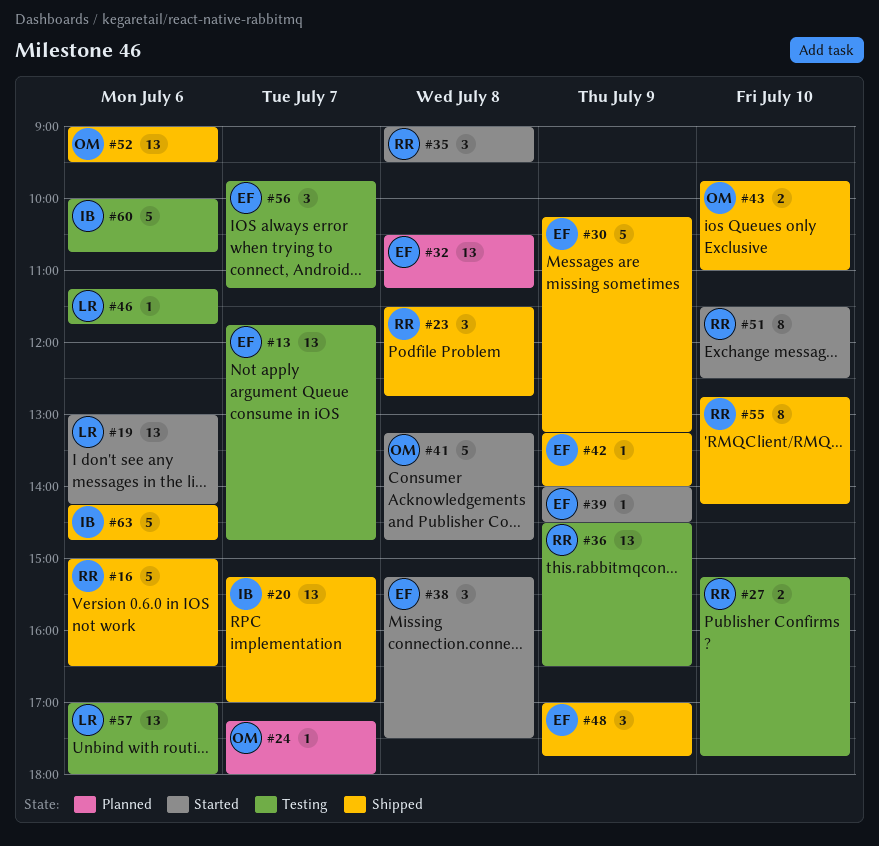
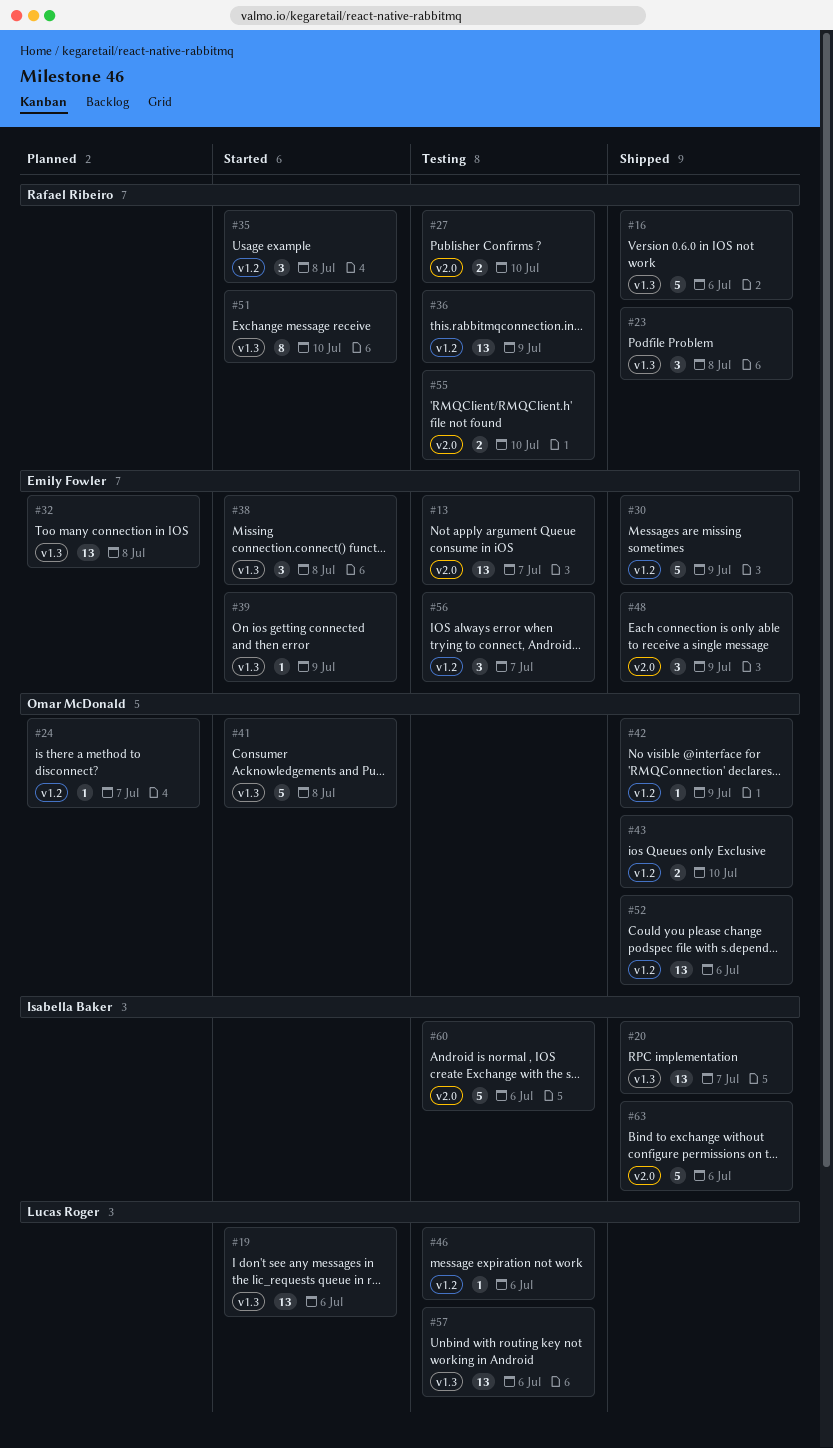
#42, owner: Emily Fowler -> Omar McDonald
#55, status: Shipped -> Testing
#55, estimate: 8 -> 2

